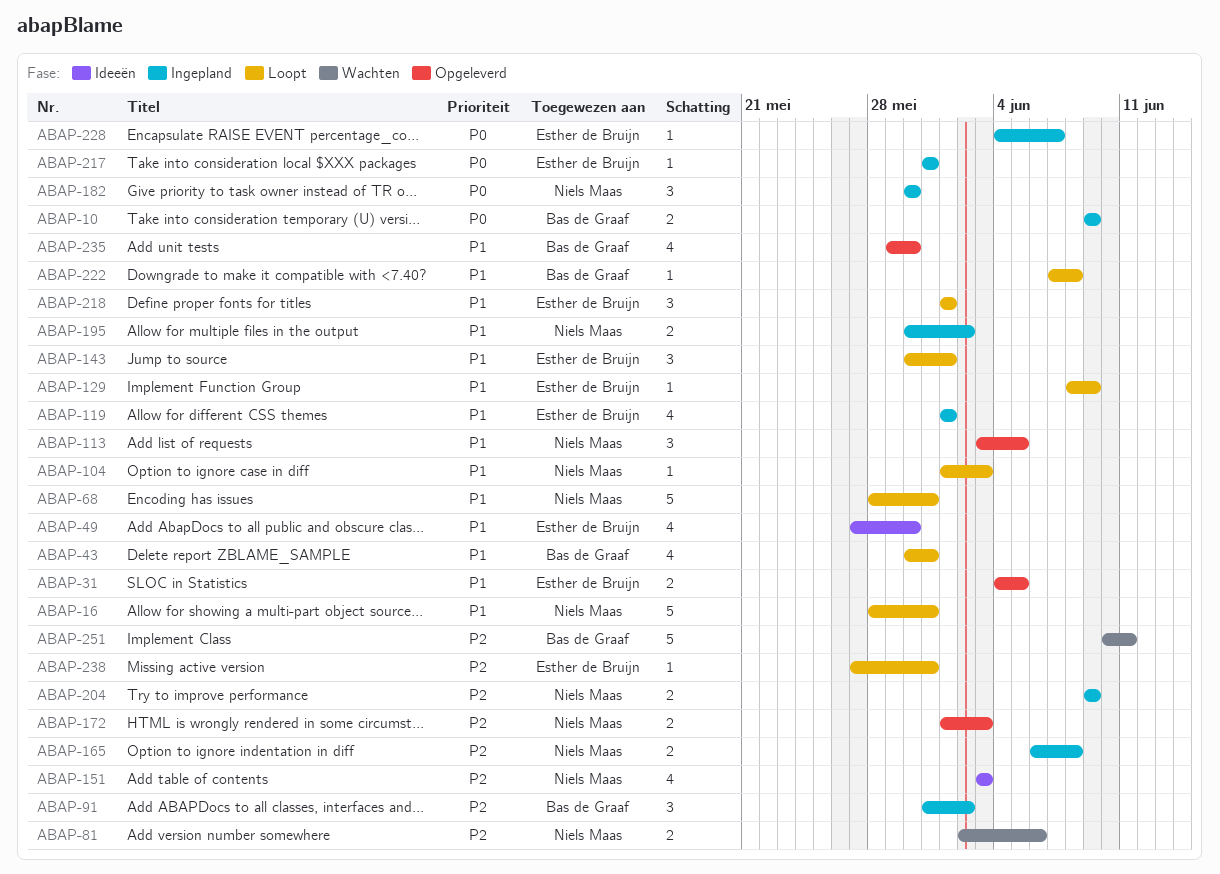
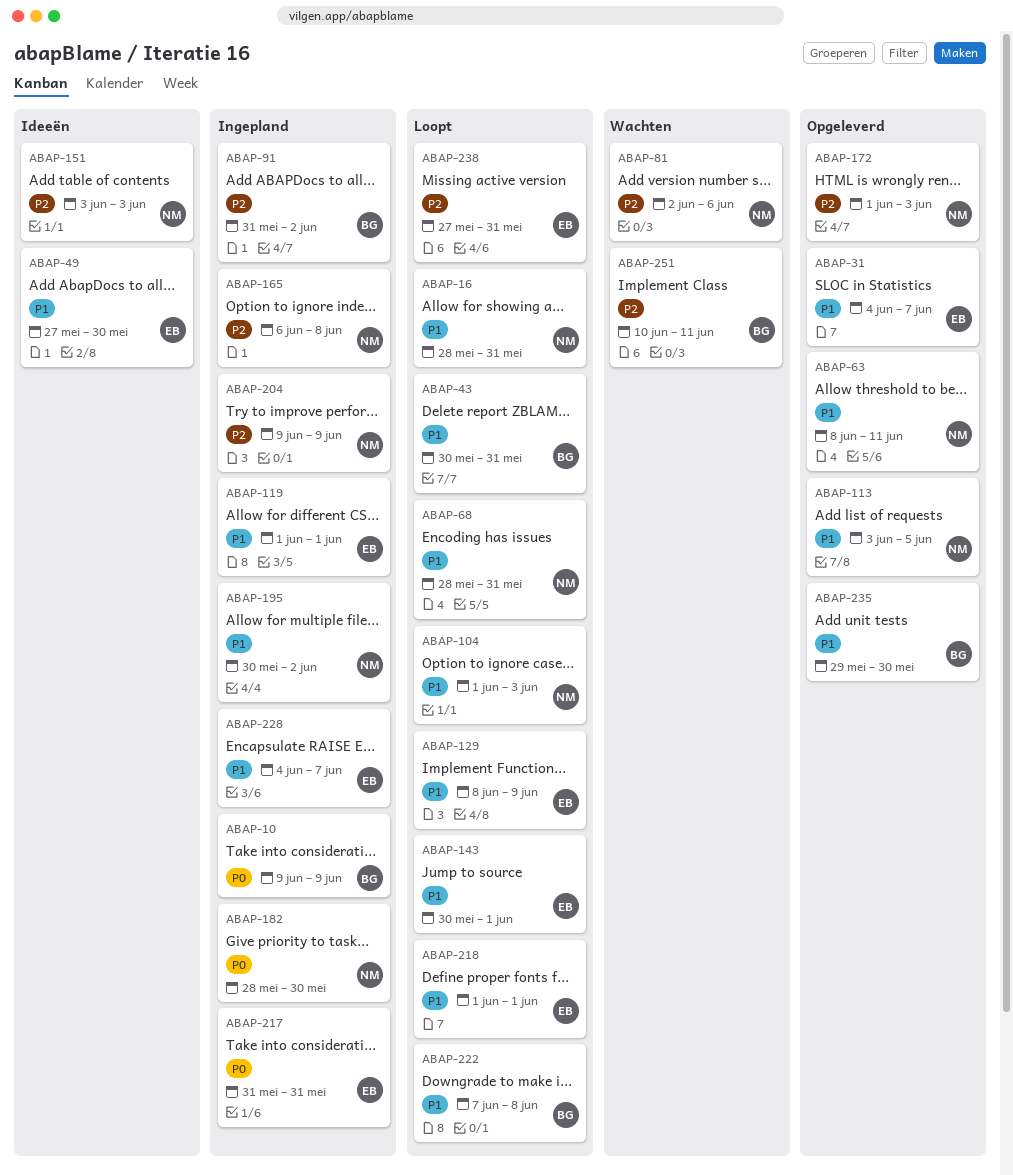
ABAP-31, due: Jun 5 -> Jun 7
ABAP-63: none -> present
ABAP-182, start: May 30 -> May 28
ABAP-228, priority: P0 -> P1

